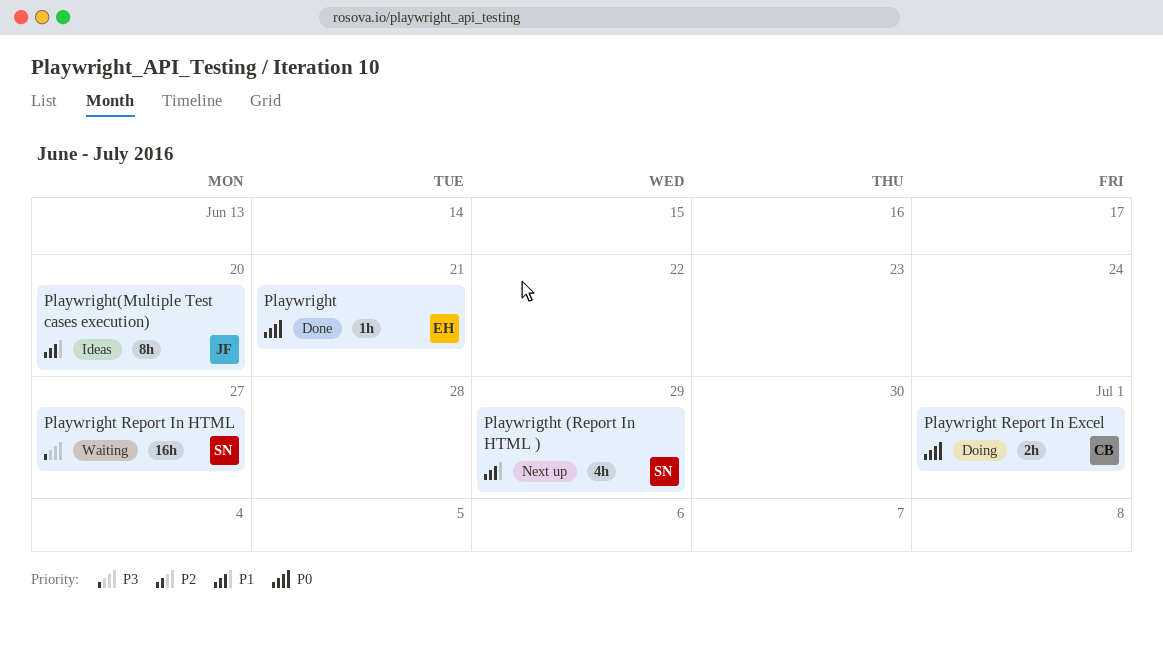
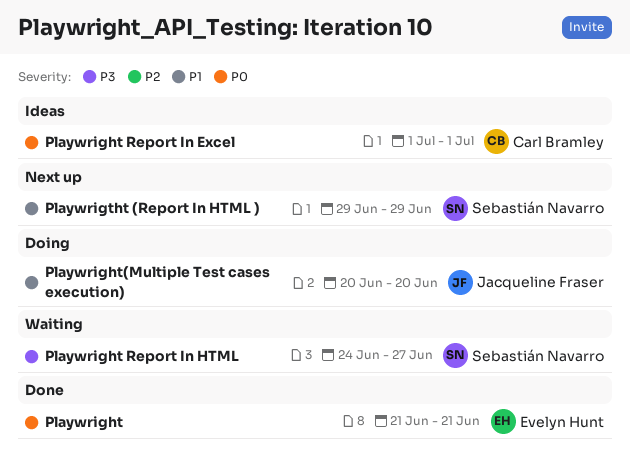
Playwright Report In Excel, status: Doing -> Ideas
Playwright(Multiple Test cases execution), status: Ideas -> Doing

